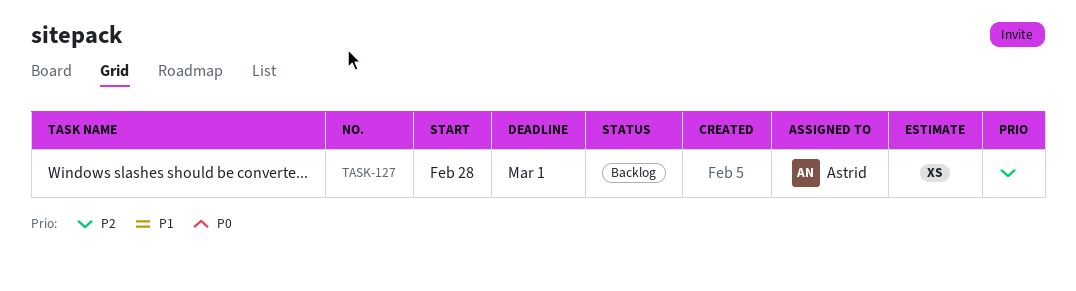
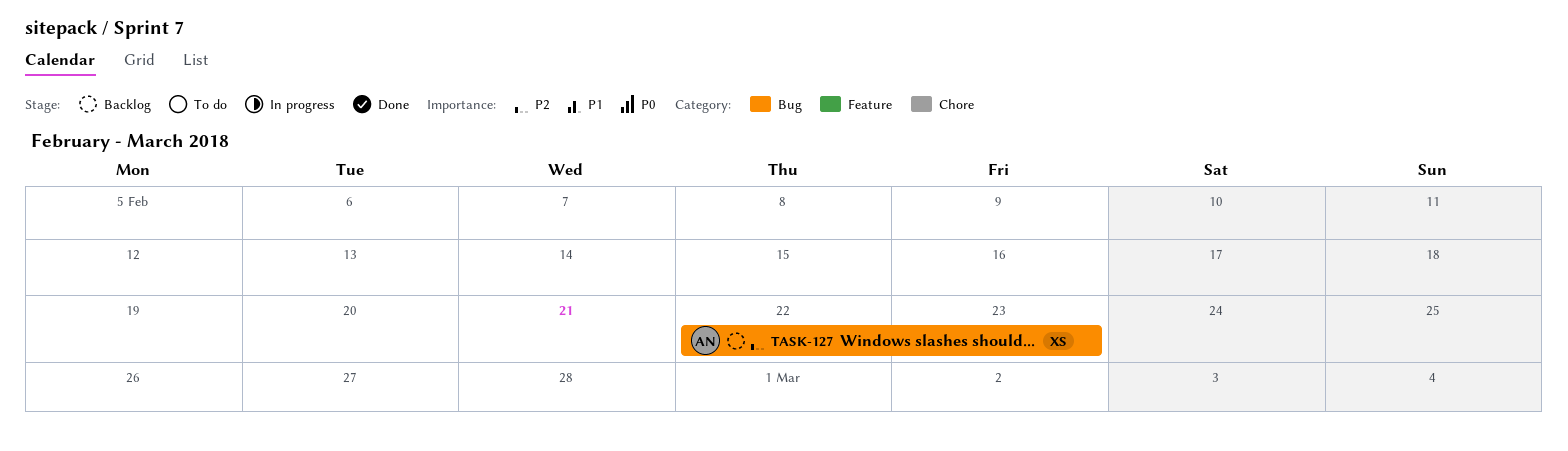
TASK-127, start: Feb 28 -> Feb 22
TASK-127, due: Mar 1 -> Feb 23

